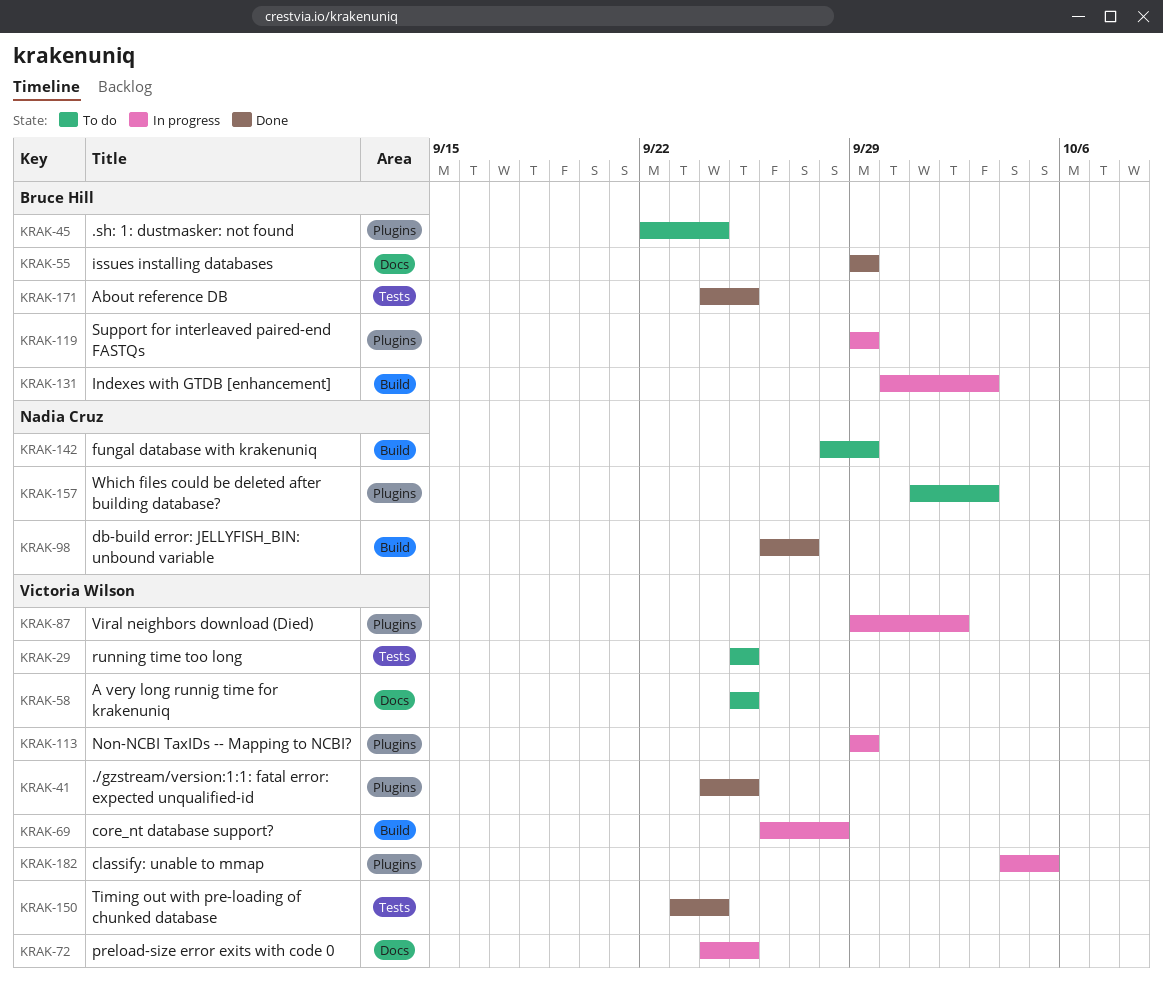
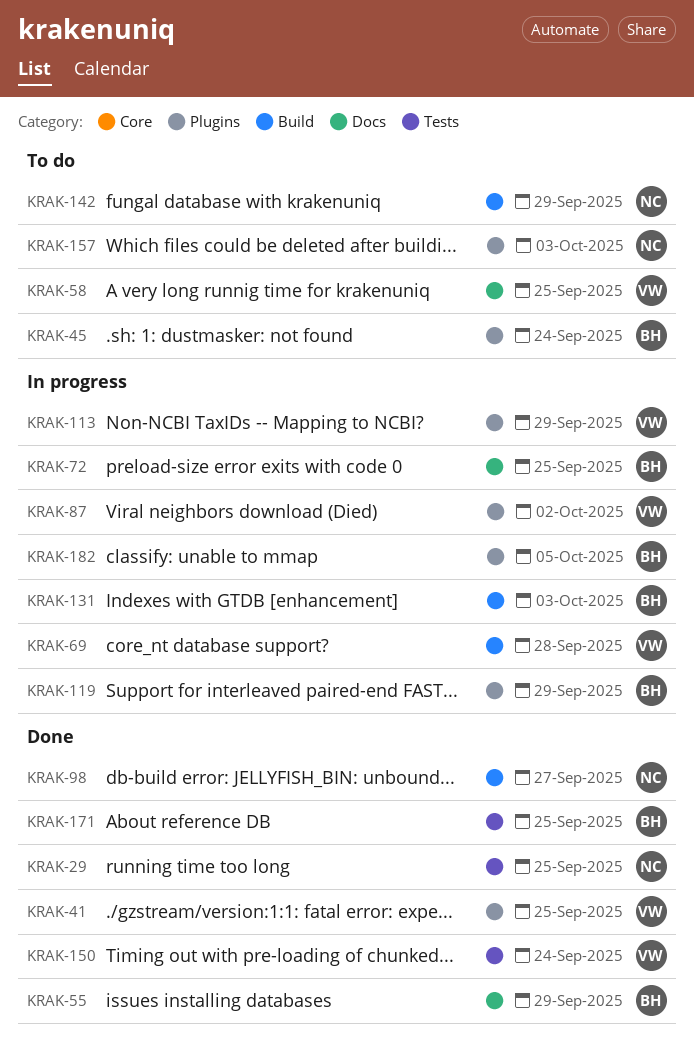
KRAK-29, status: To do -> Done
KRAK-29, owner: Victoria Wilson -> Nadia Cruz
KRAK-72, owner: Victoria Wilson -> Bruce Hill
KRAK-182, owner: Victoria Wilson -> Bruce Hill

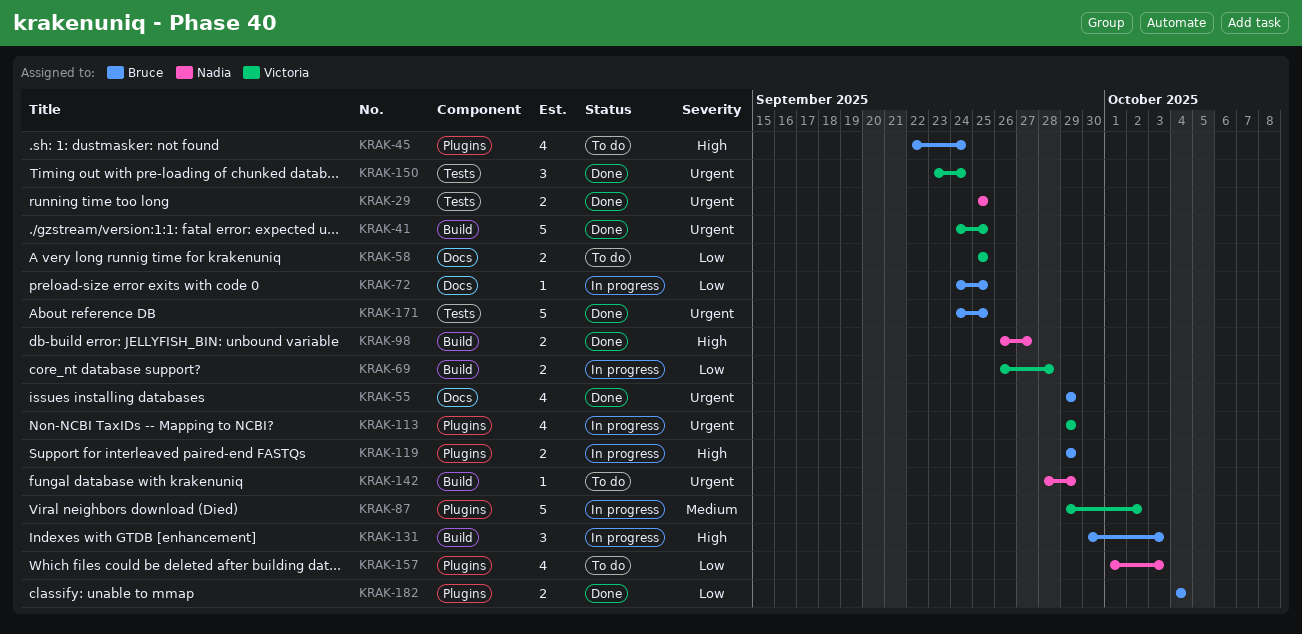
KRAK-41, label: Plugins -> Build
KRAK-182, status: In progress -> Done
KRAK-182, due: Oct 5 -> Oct 4

